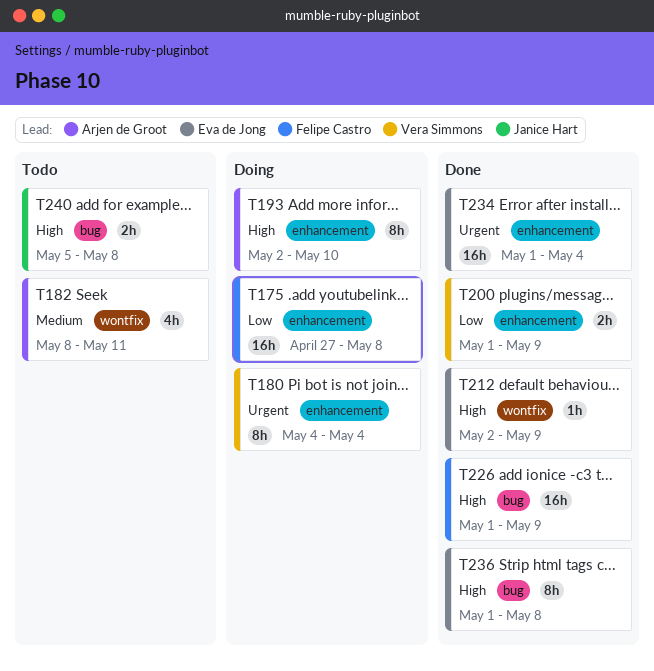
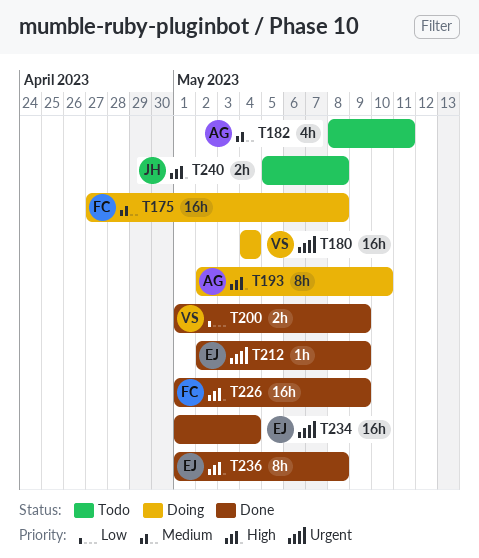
T175, priority: Low -> Medium
T180, estimate: 8h -> 16h
T212, priority: High -> Urgent

